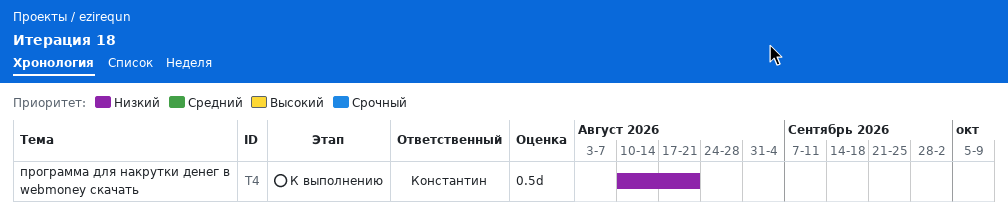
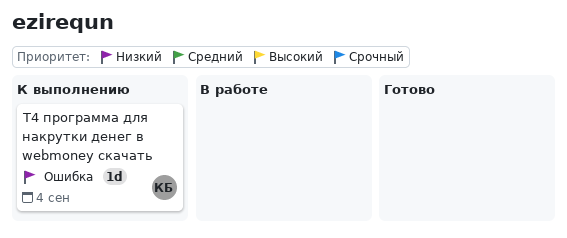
T4, estimate: 0.5d -> 1d
T4, due: Aug 21 -> Sep 4

